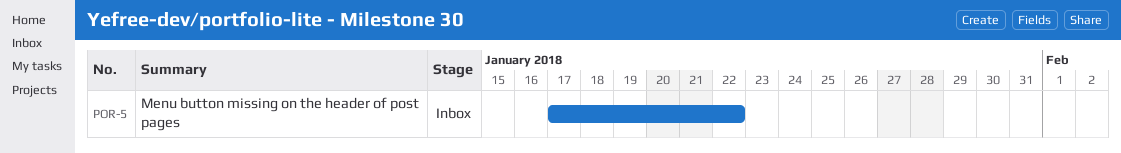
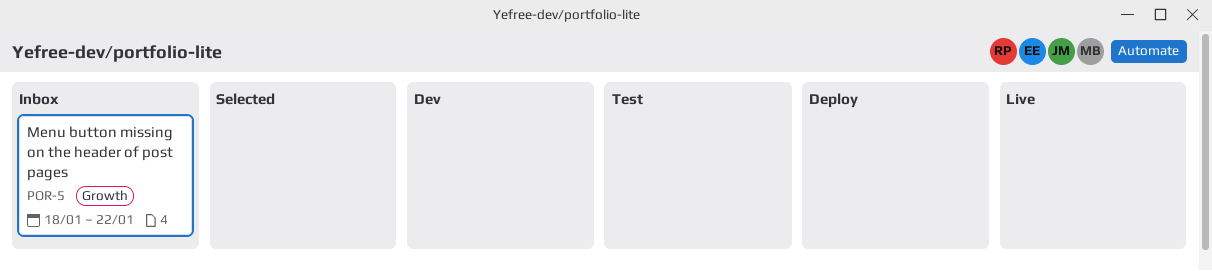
POR-5, start: Jan 17 -> Jan 18

